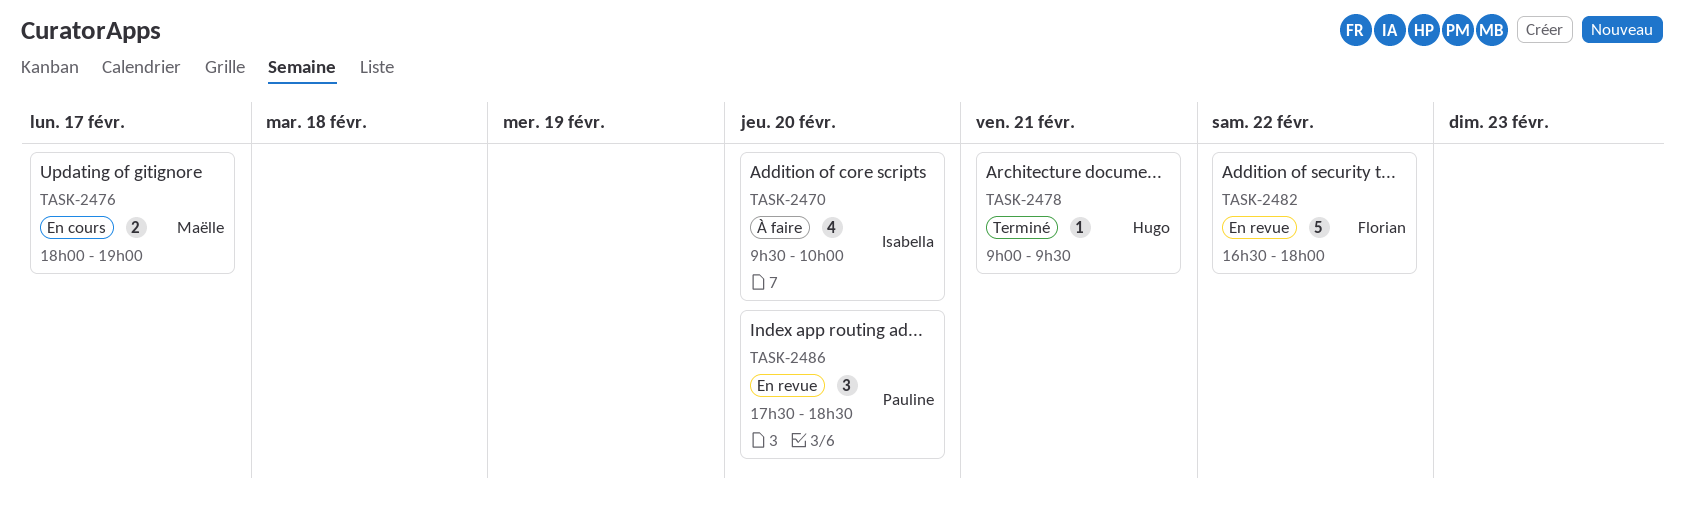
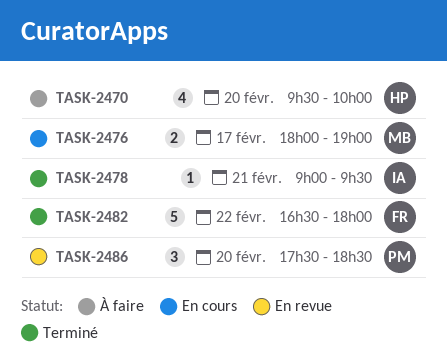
TASK-2470, owner: Isabella -> Hugo
TASK-2478, owner: Hugo -> Isabella
TASK-2482, status: En revue -> Terminé

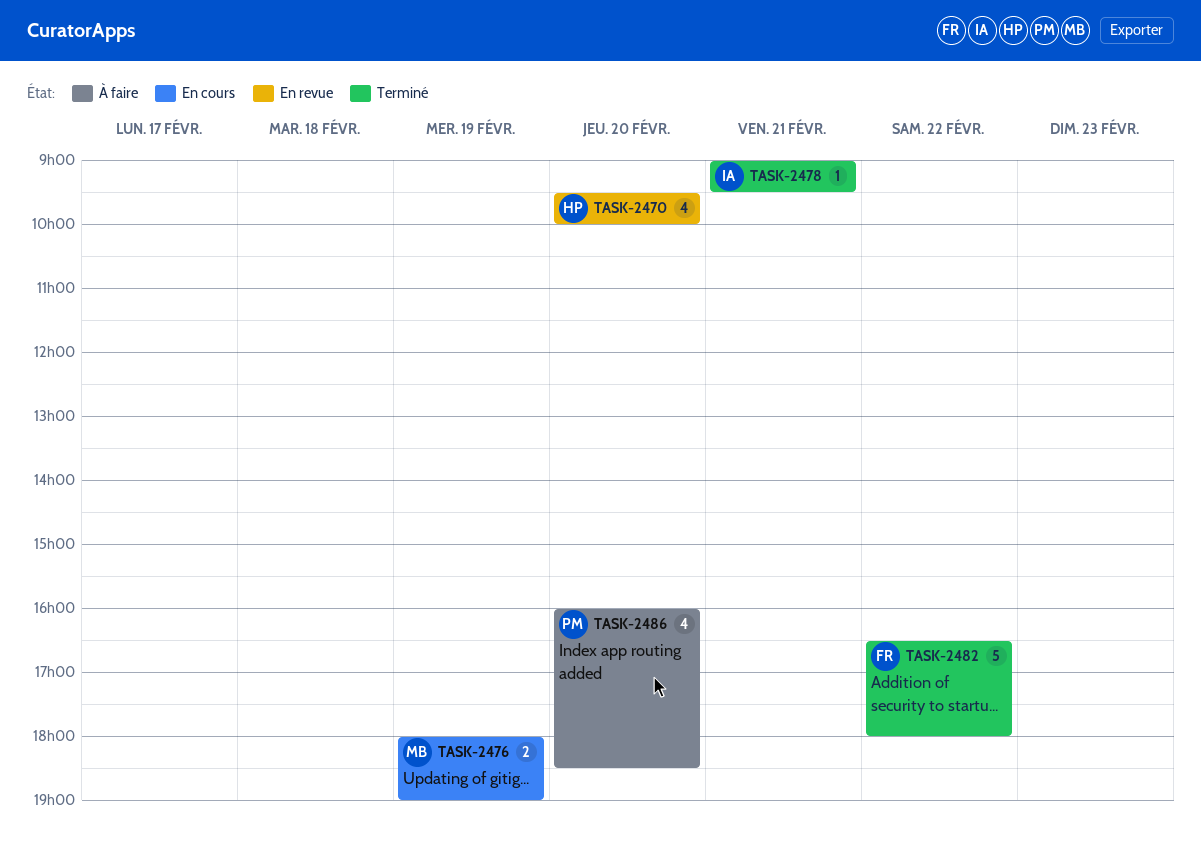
TASK-2470, status: À faire -> En revue
TASK-2476, day: Feb 17 -> Feb 19
TASK-2486, status: En revue -> À faire
TASK-2486, estimate: 3 -> 4
TASK-2486, begins: 17:30 -> 16:00

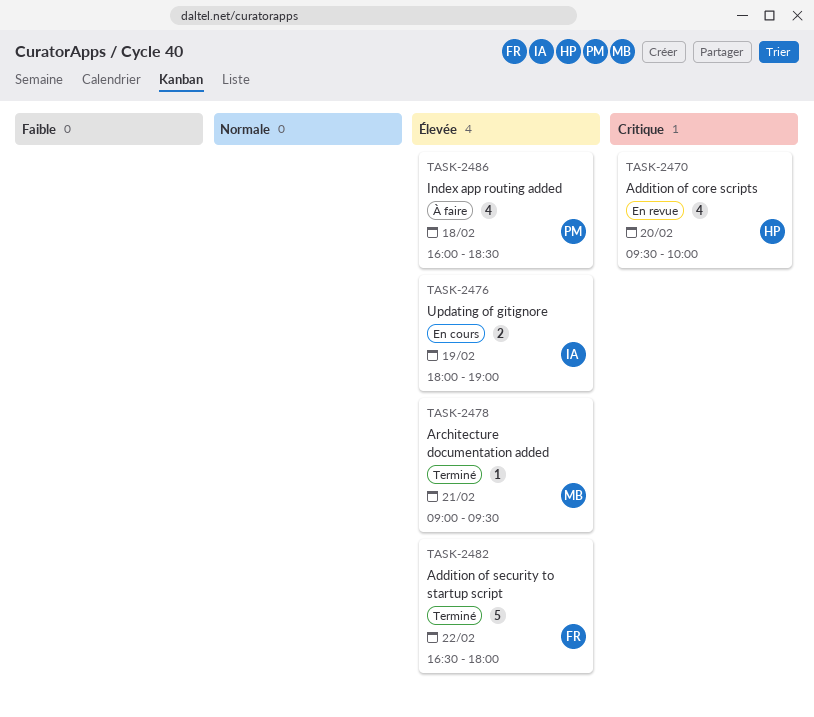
TASK-2476, owner: MB -> IA
TASK-2478, owner: IA -> MB
TASK-2486, day: Feb 20 -> Feb 18

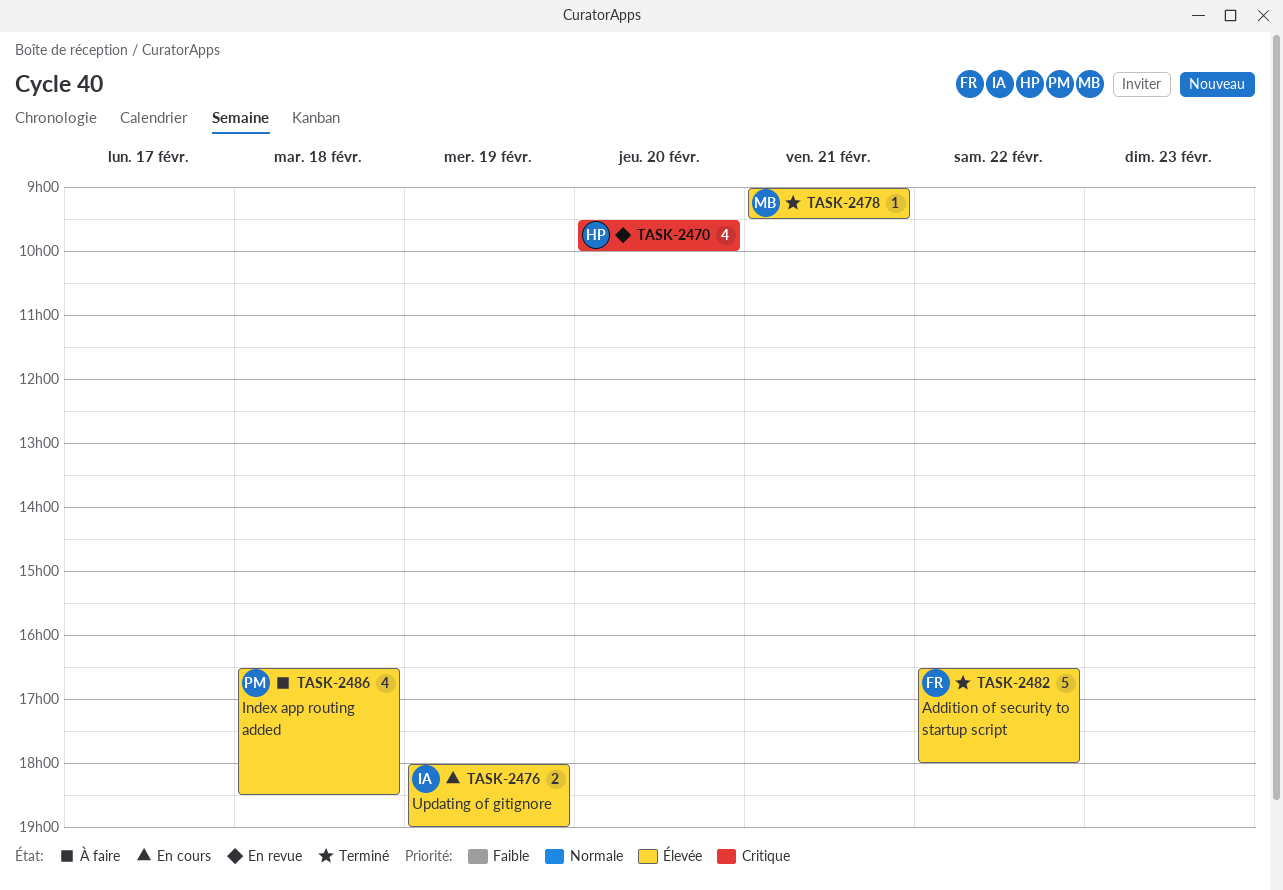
TASK-2486, begins: 16:00 -> 16:30

